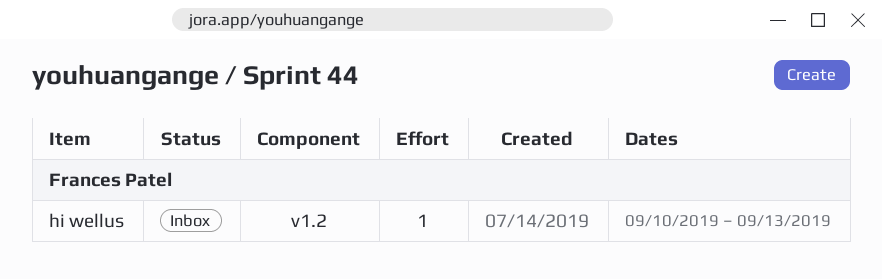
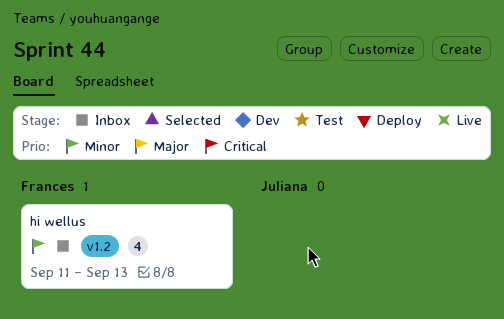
hi wellus, estimate: 1 -> 4
hi wellus, start: Sep 10 -> Sep 11

